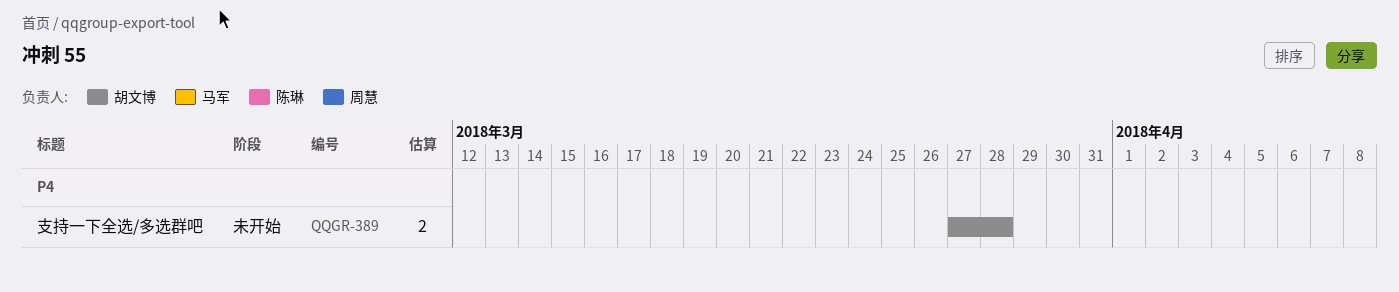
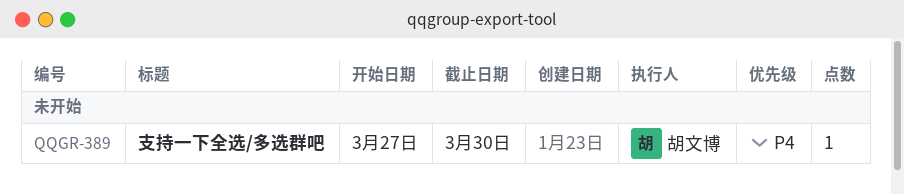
QQGR-389, estimate: 2 -> 1
QQGR-389, due: Mar 28 -> Mar 30

